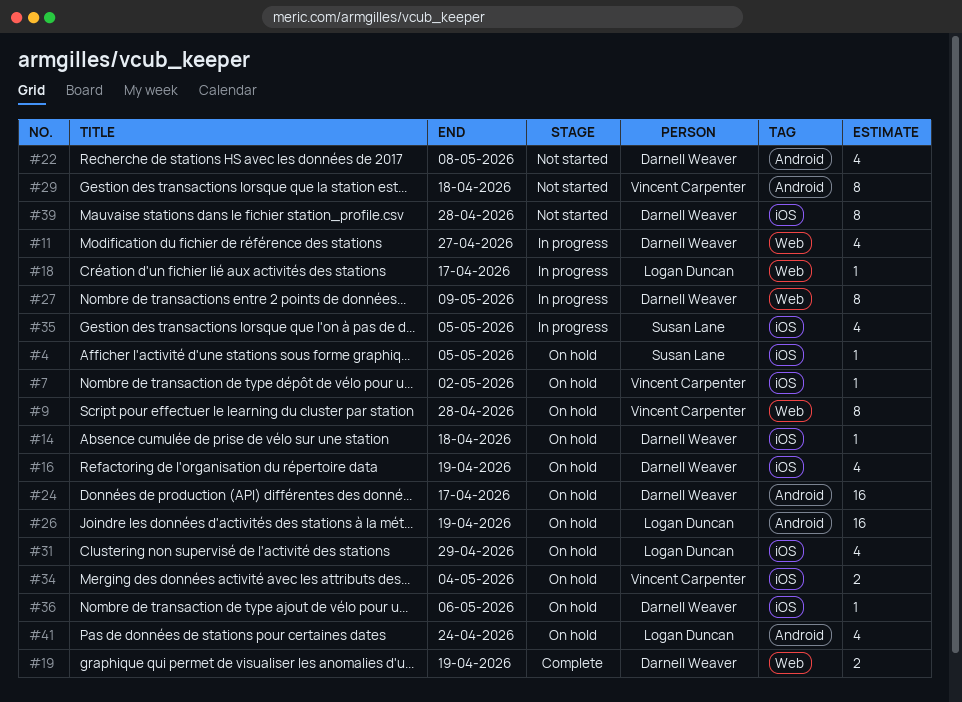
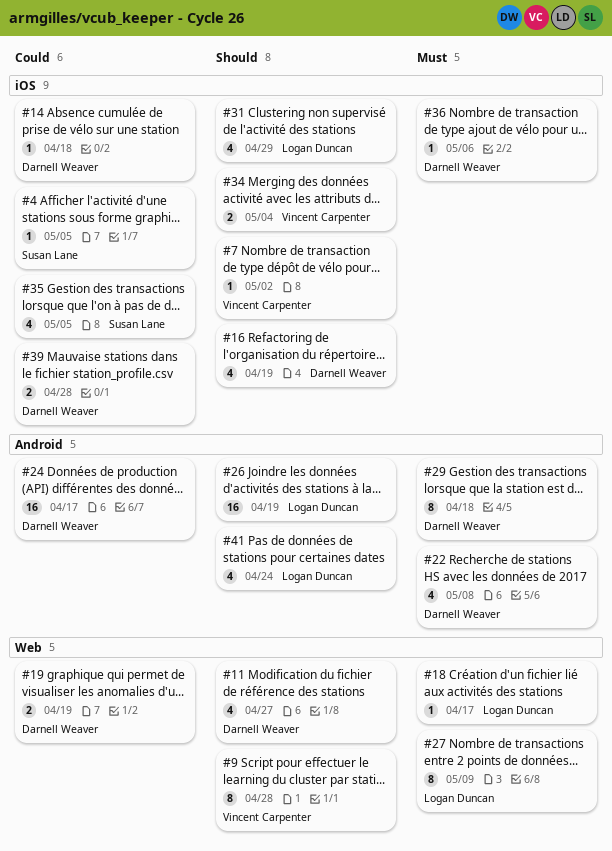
#27, owner: Darnell Weaver -> Logan Duncan
#29, owner: Vincent Carpenter -> Darnell Weaver
#39, estimate: 8 -> 2

